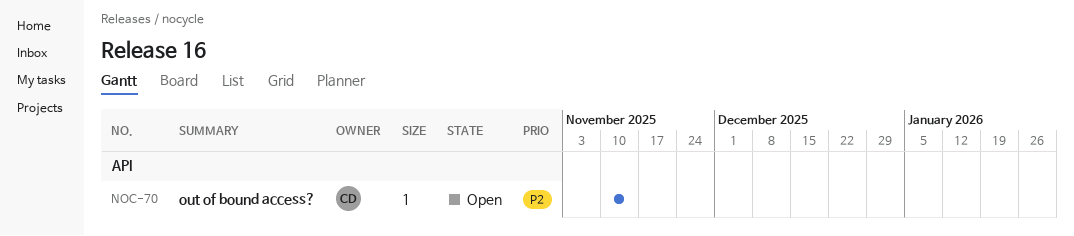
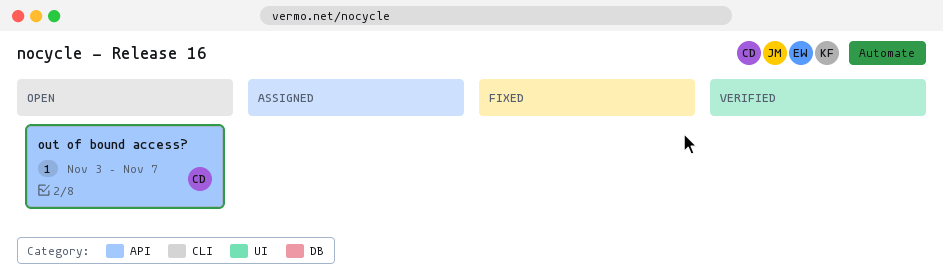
out of bound access?, start: Nov 10 -> Nov 3
out of bound access?, due: Nov 14 -> Nov 7

